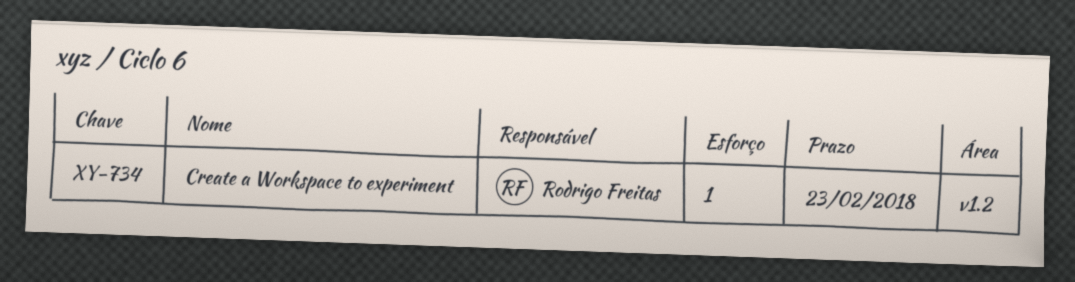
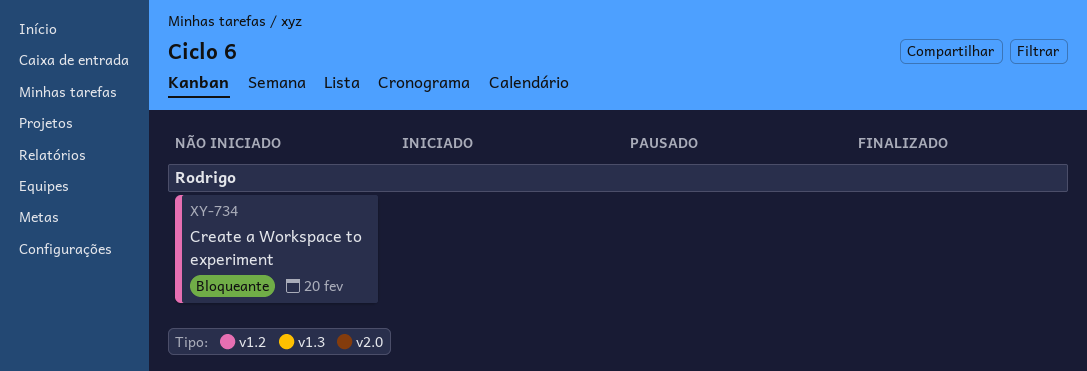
XY-734, due: Feb 23 -> Feb 20

